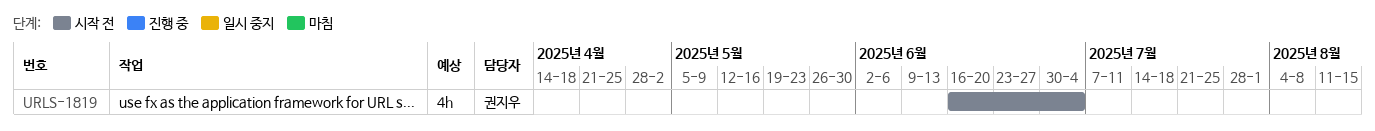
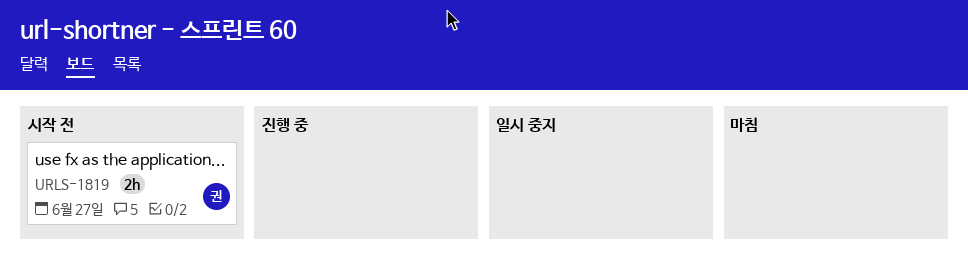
URLS-1819, estimate: 4h -> 2h
URLS-1819, due: Jul 4 -> Jun 27

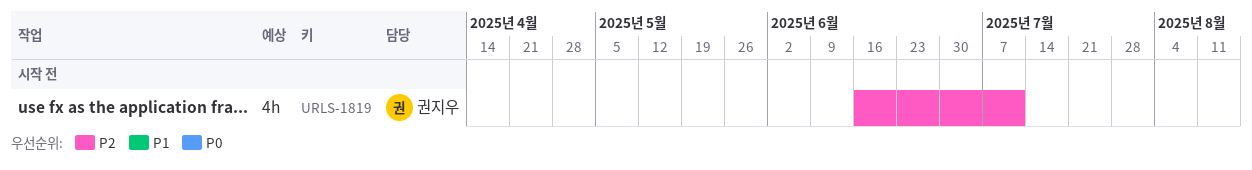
URLS-1819, estimate: 2h -> 4h
URLS-1819, due: Jun 27 -> Jul 11

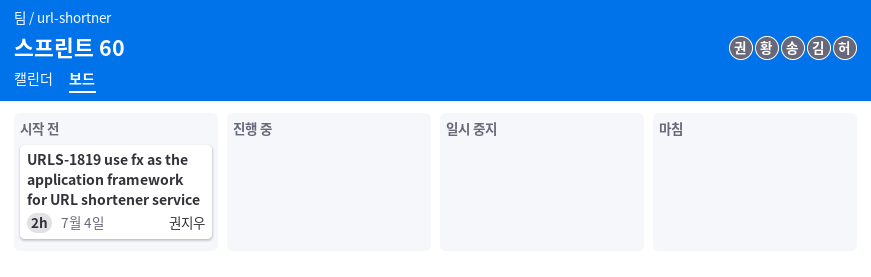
URLS-1819, estimate: 4h -> 2h
URLS-1819, due: Jul 11 -> Jul 4

